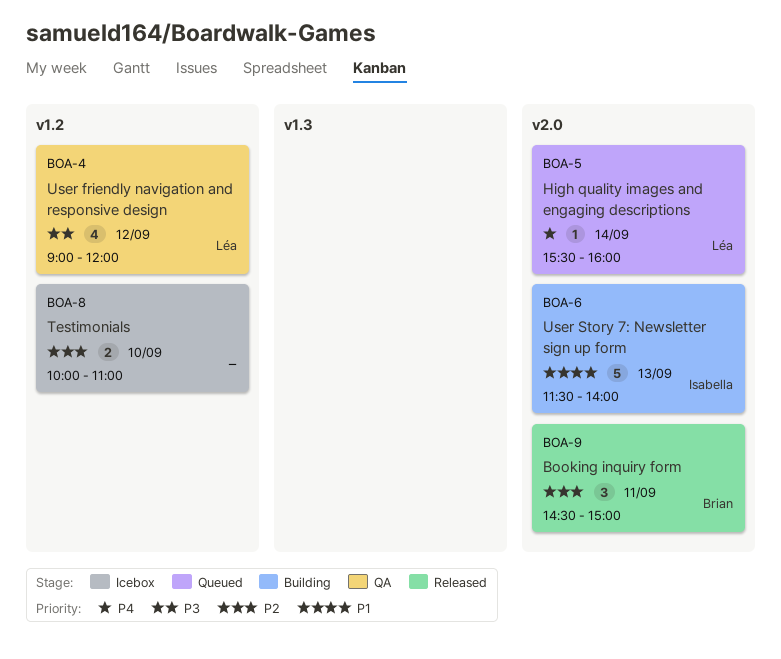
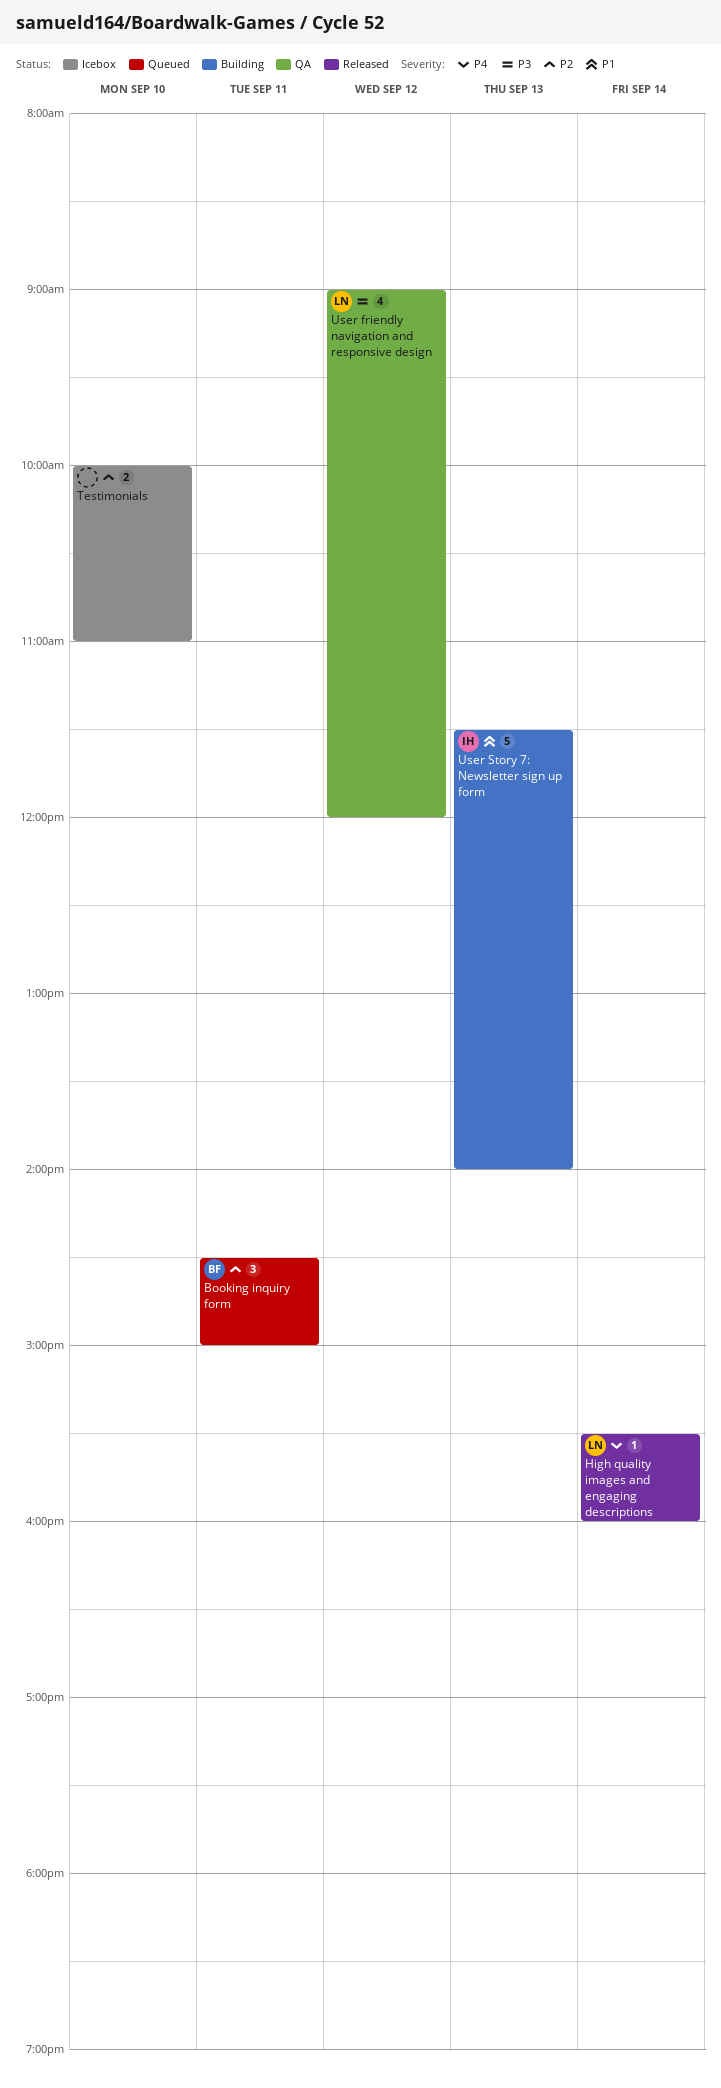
Booking inquiry form, status: Released -> Queued
High quality images and engaging descriptions, status: Queued -> Released

